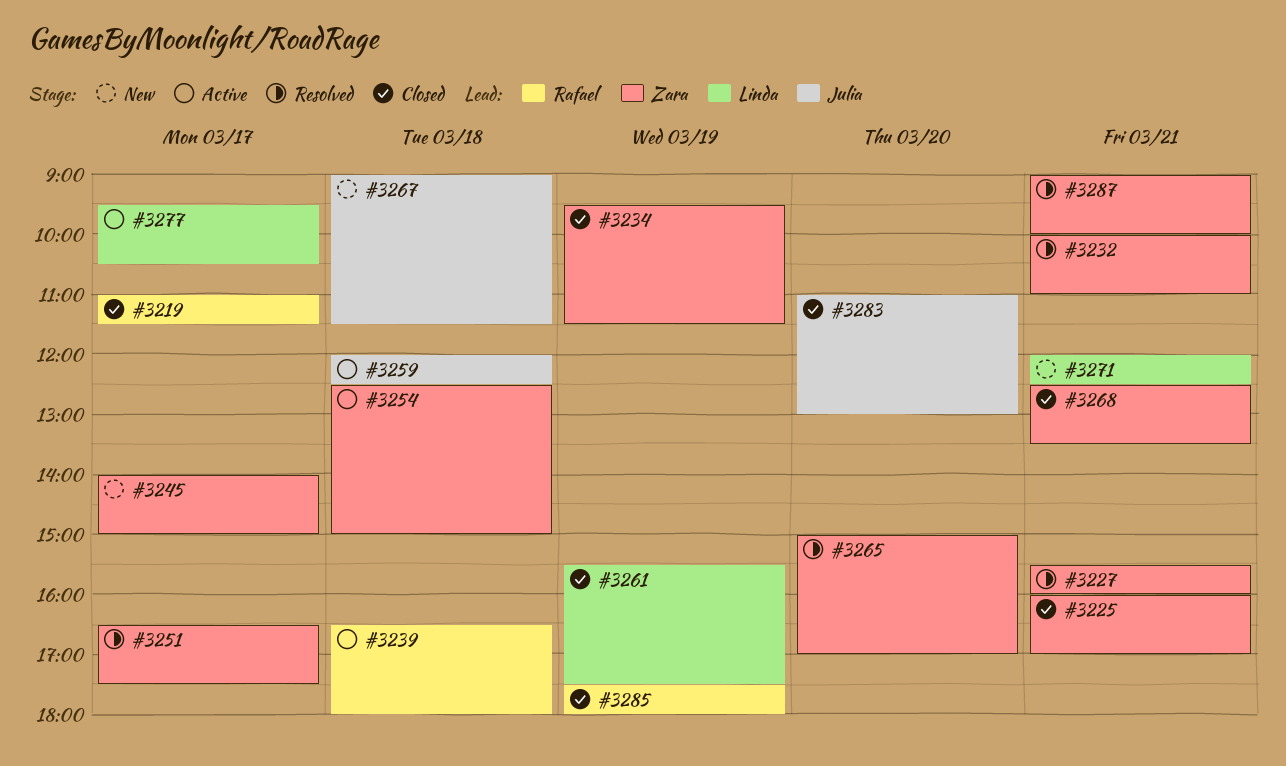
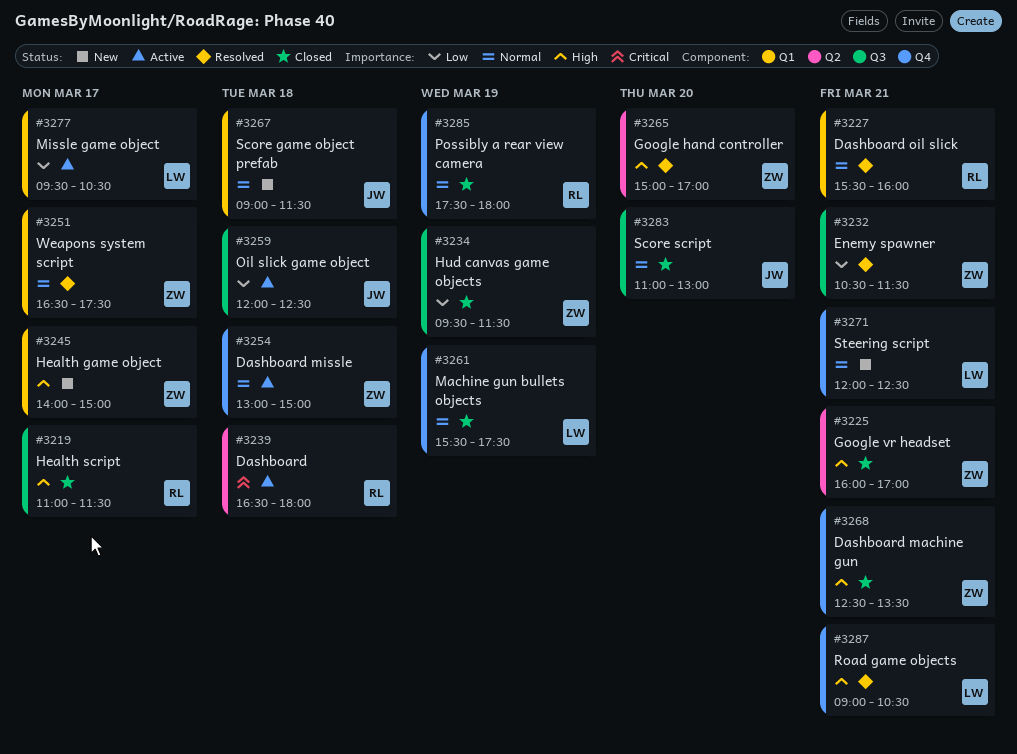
#3227, owner: Zara -> Rafael
#3232, begins: 10:00 -> 10:30
#3232, ends: 11:00 -> 11:30
#3254, begins: 12:30 -> 13:00
#3287, owner: Zara -> Linda
#3287, ends: 10:00 -> 10:30

